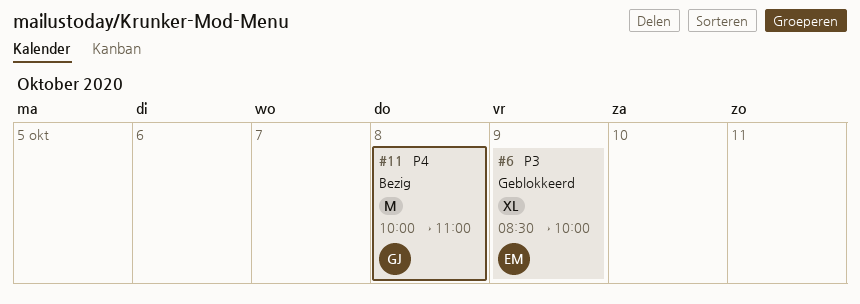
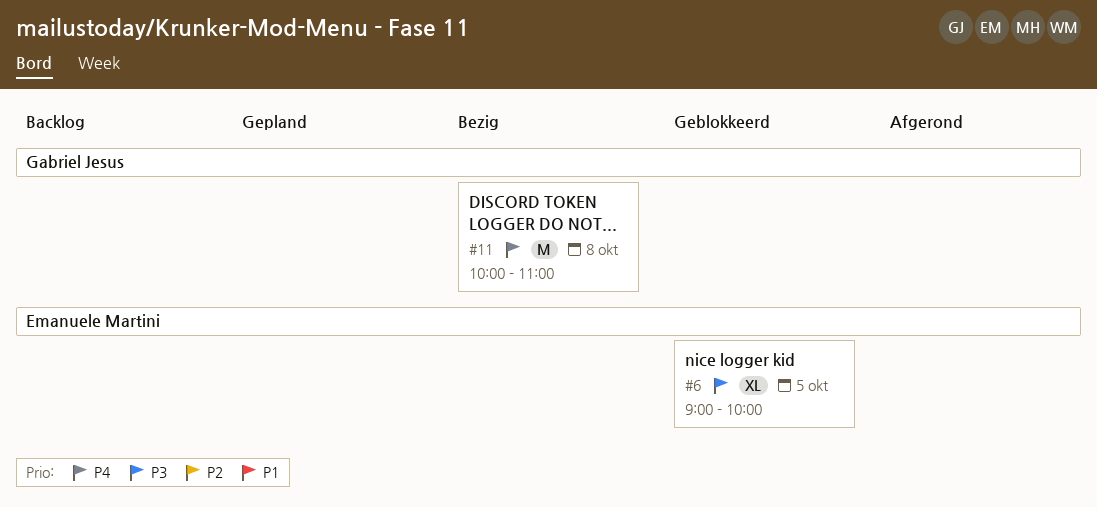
#6, day: Oct 9 -> Oct 5
#6, begins: 08:30 -> 09:00

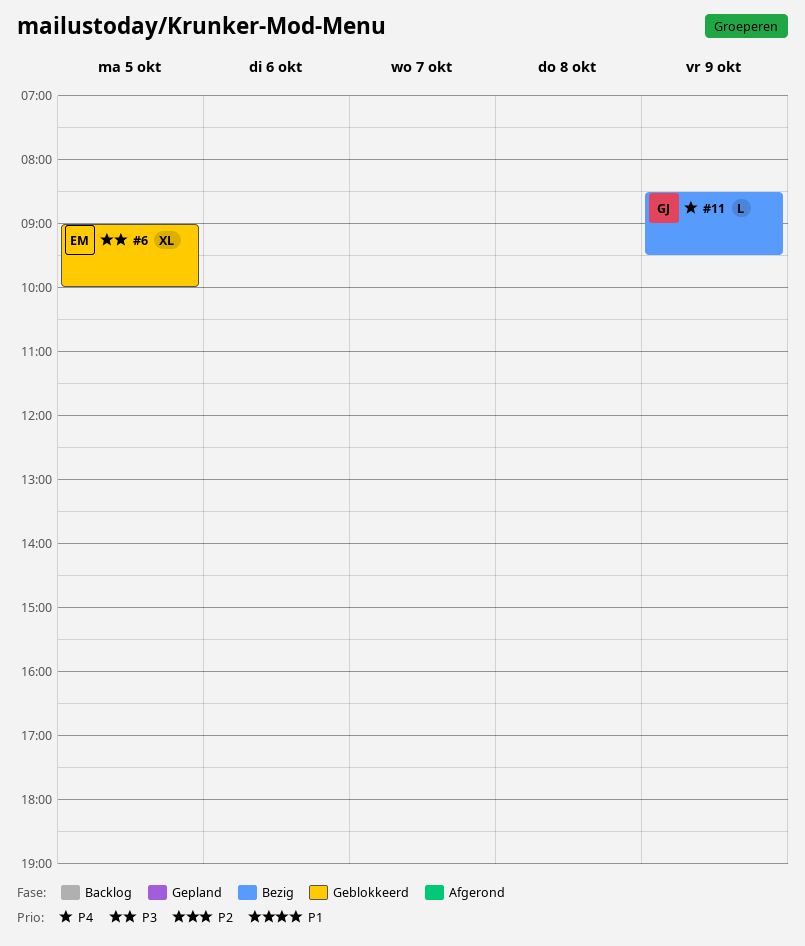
#11, estimate: M -> L
#11, day: Oct 8 -> Oct 9
#11, begins: 10:00 -> 08:30
#11, ends: 11:00 -> 09:30

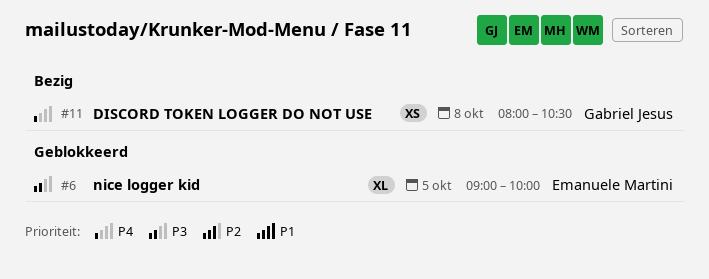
#11, estimate: L -> XS
#11, day: Oct 9 -> Oct 8
#11, begins: 08:30 -> 08:00
#11, ends: 09:30 -> 10:30

